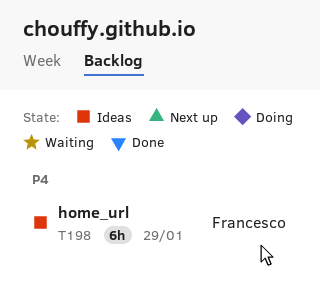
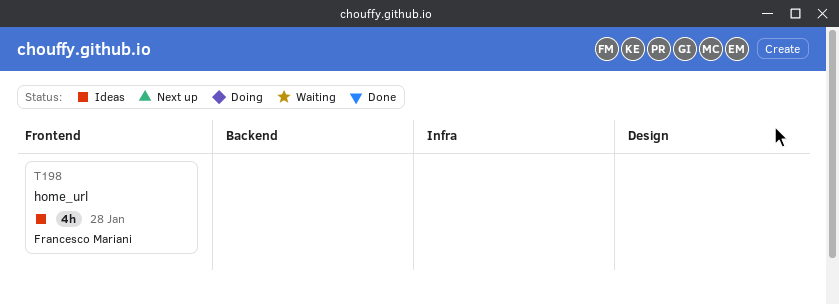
T198, estimate: 6h -> 4h
T198, due: Jan 29 -> Jan 28

